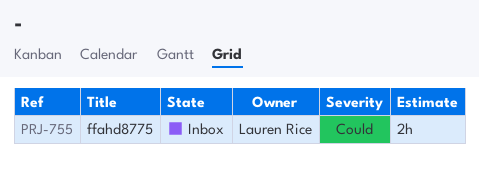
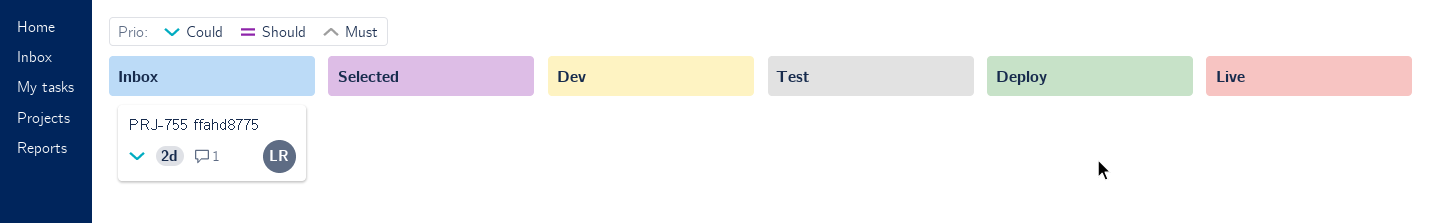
PRJ-755, estimate: 2h -> 2d

